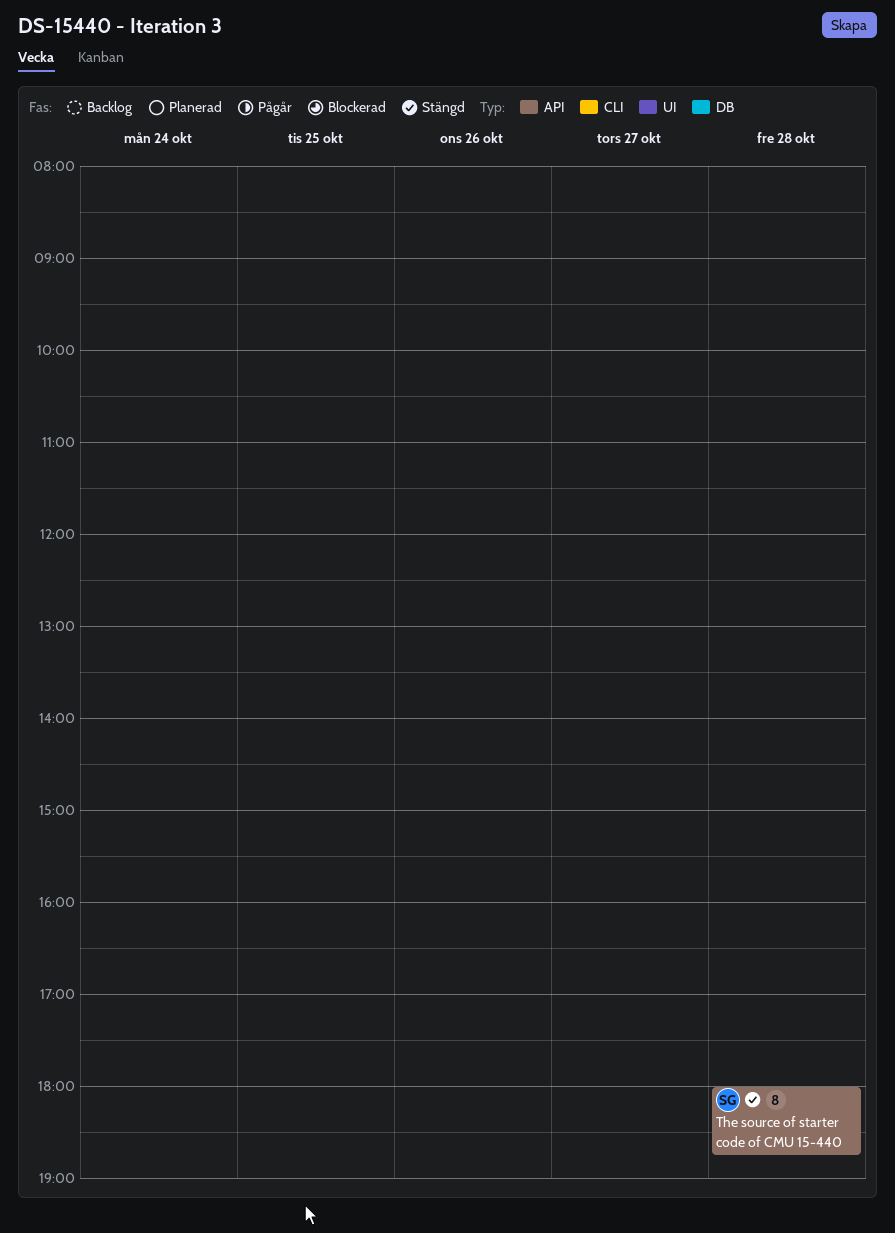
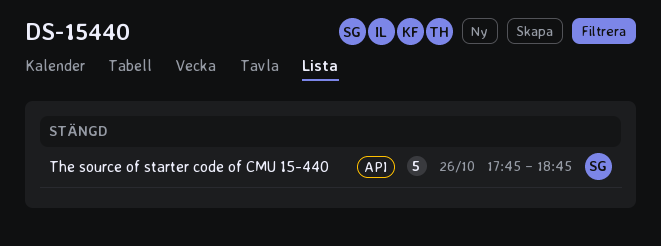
The source of starter code of CMU 15-440, estimate: 8 -> 5
The source of starter code of CMU 15-440, day: Oct 28 -> Oct 26
The source of starter code of CMU 15-440, begins: 18:00 -> 17:45

